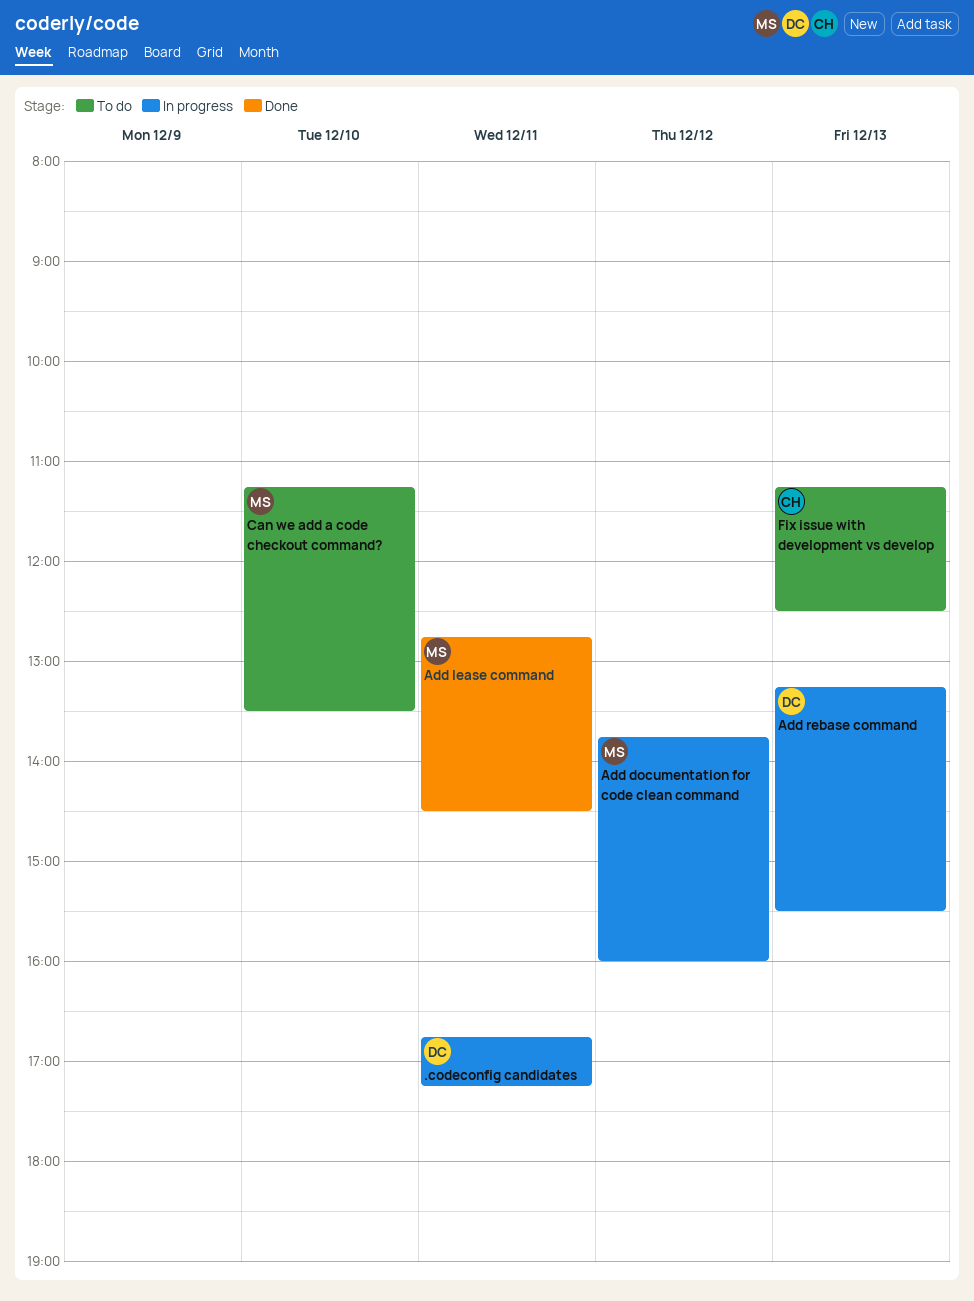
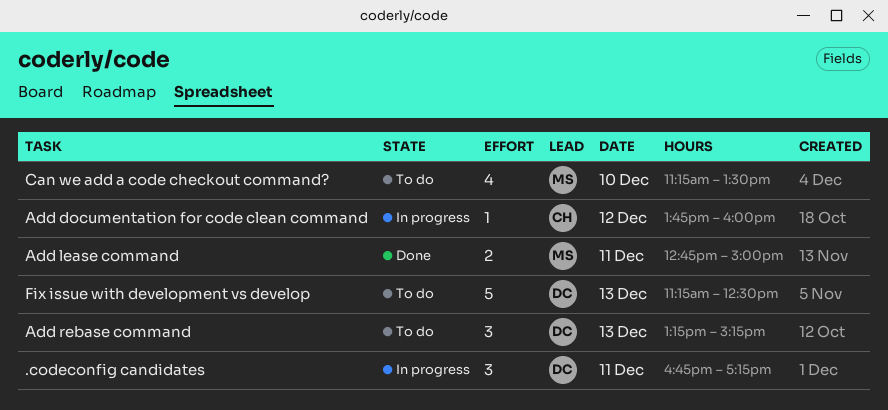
Add documentation for code clean command, owner: MS -> CH
Add lease command, ends: 14:30 -> 15:00
Add rebase command, status: In progress -> To do
Add rebase command, ends: 15:30 -> 15:15
Fix issue with development vs develop, owner: CH -> DC

